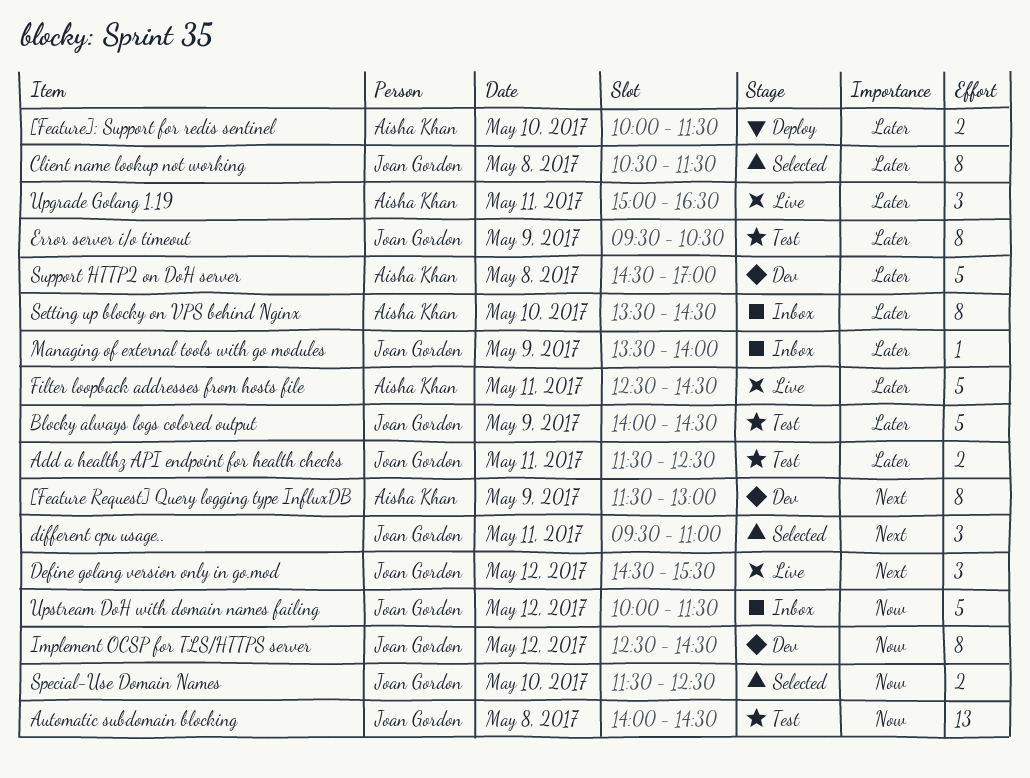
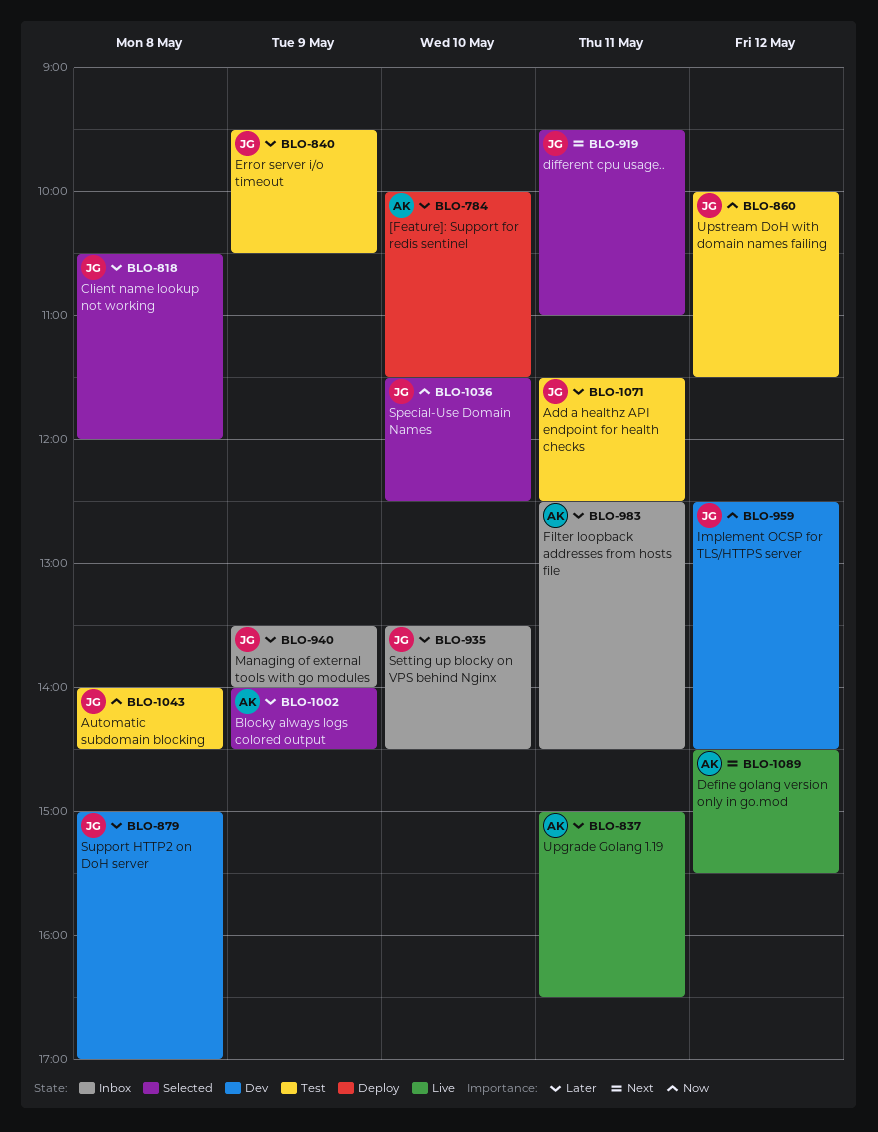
[Feature Request] Query logging type InfluxDB: present -> none
Blocky always logs colored output, status: Test -> Selected
Blocky always logs colored output, owner: Joan Gordon -> Aisha Khan
Client name lookup not working, ends: 11:30 -> 12:00
Define golang version only in go.mod, owner: Joan Gordon -> Aisha Khan
Filter loopback addresses from hosts file, status: Live -> Inbox
Setting up blocky on VPS behind Nginx, owner: Aisha Khan -> Joan Gordon
Support HTTP2 on DoH server, owner: Aisha Khan -> Joan Gordon
Support HTTP2 on DoH server, begins: 14:30 -> 15:00
Upstream DoH with domain names failing, status: Inbox -> Test

